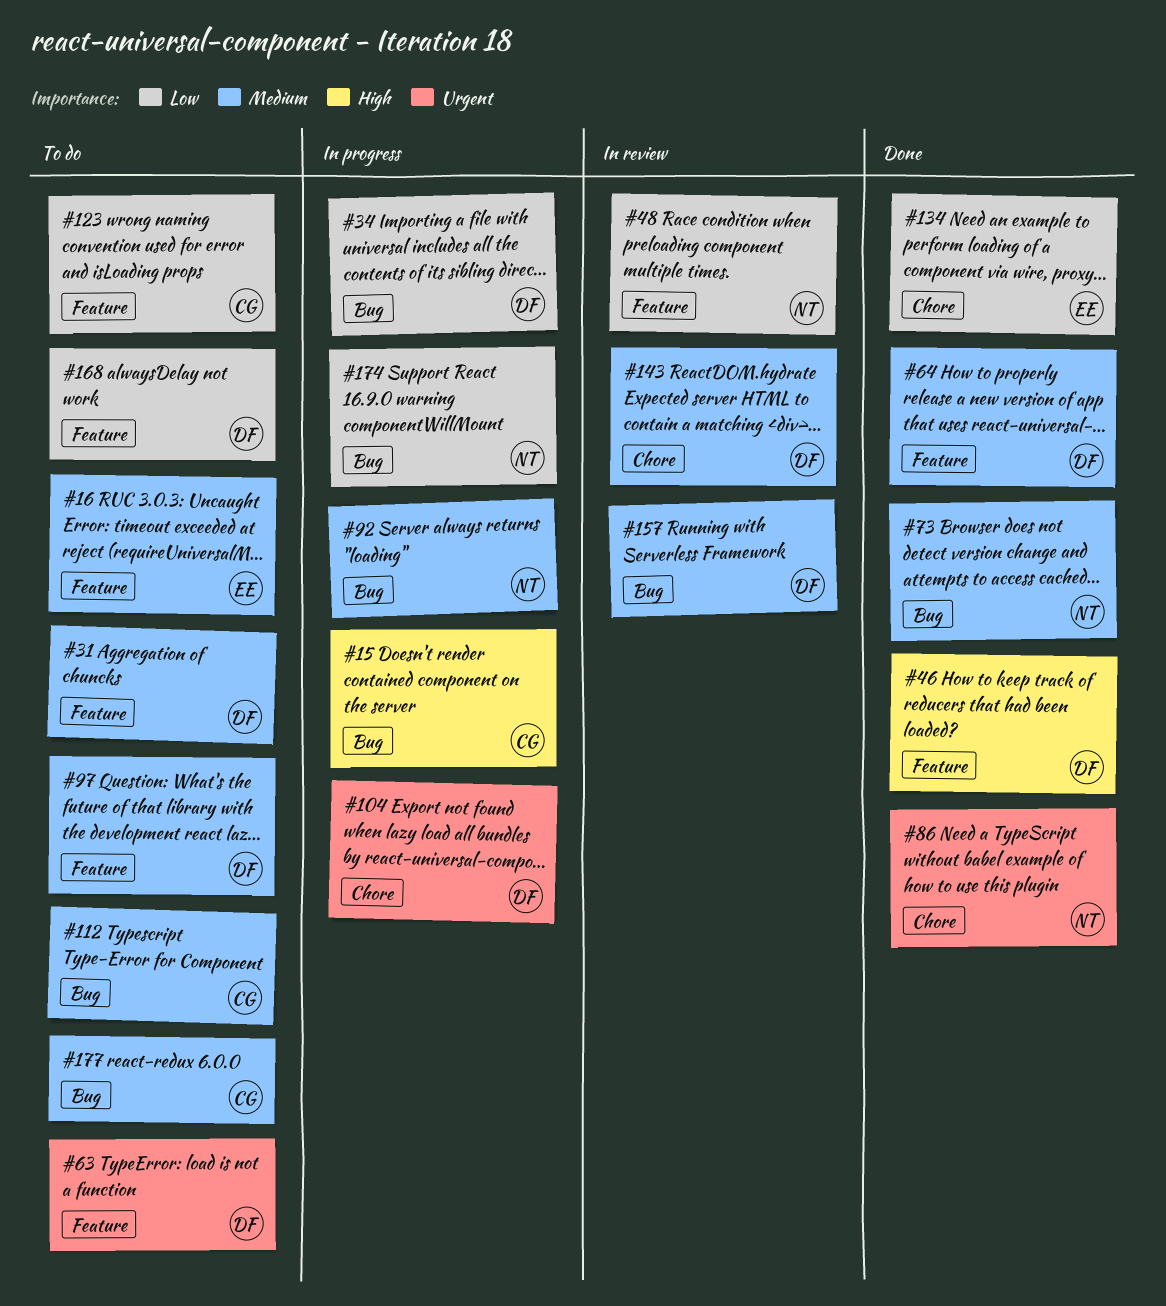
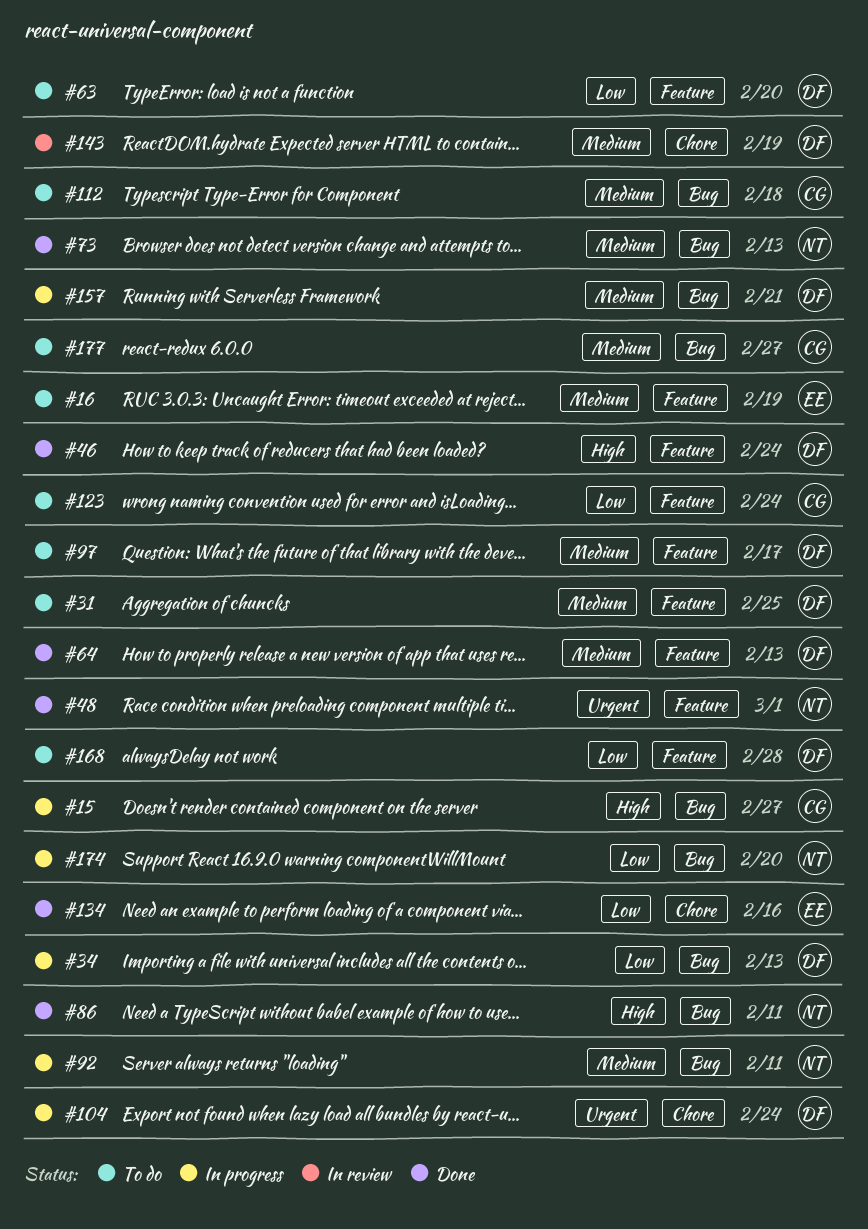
#48, status: In review -> Done
#48, priority: Low -> Urgent
#63, priority: Urgent -> Low
#86, priority: Urgent -> High
#86, label: Chore -> Bug
#157, status: In review -> In progress

